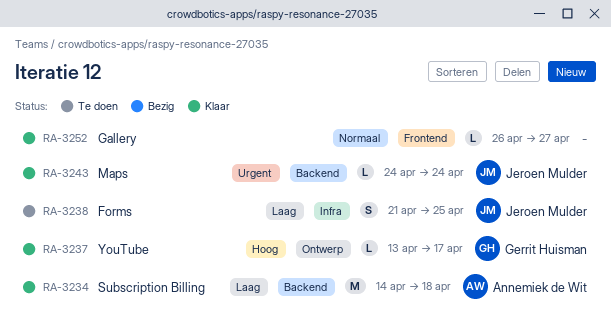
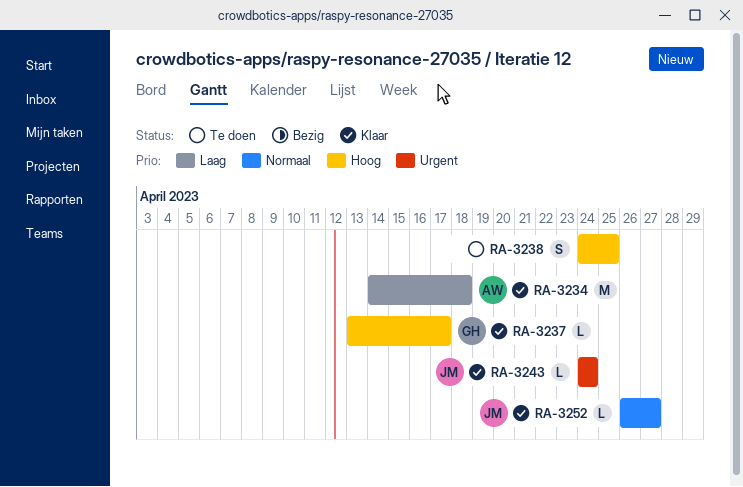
RA-3238, owner: Jeroen Mulder -> none
RA-3238, priority: Laag -> Hoog
RA-3238, start: Apr 21 -> Apr 24
RA-3252, owner: none -> Jeroen Mulder

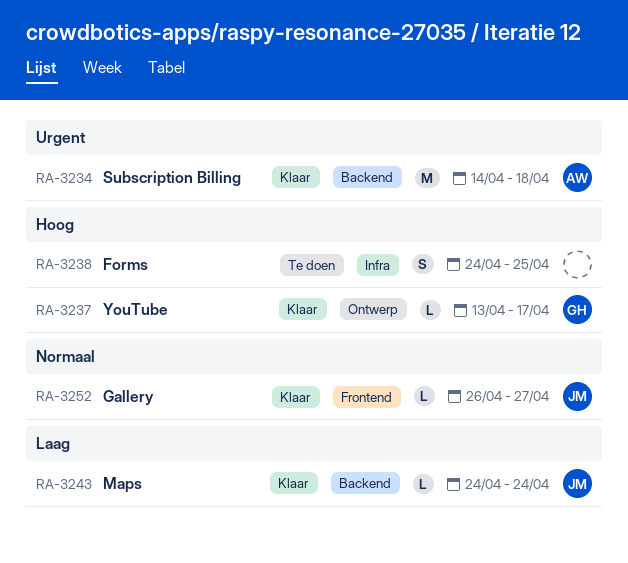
RA-3234, priority: Laag -> Urgent
RA-3243, priority: Urgent -> Laag

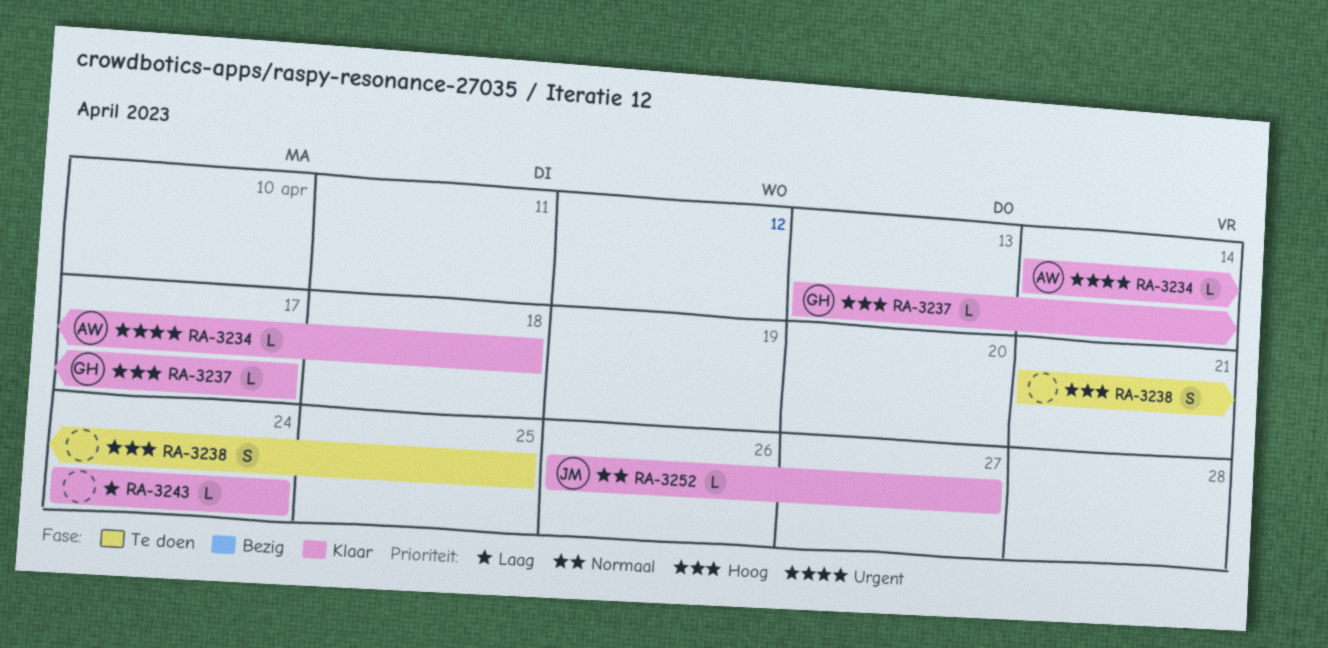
RA-3234, estimate: M -> L
RA-3238, start: Apr 24 -> Apr 21
RA-3243, owner: JM -> none

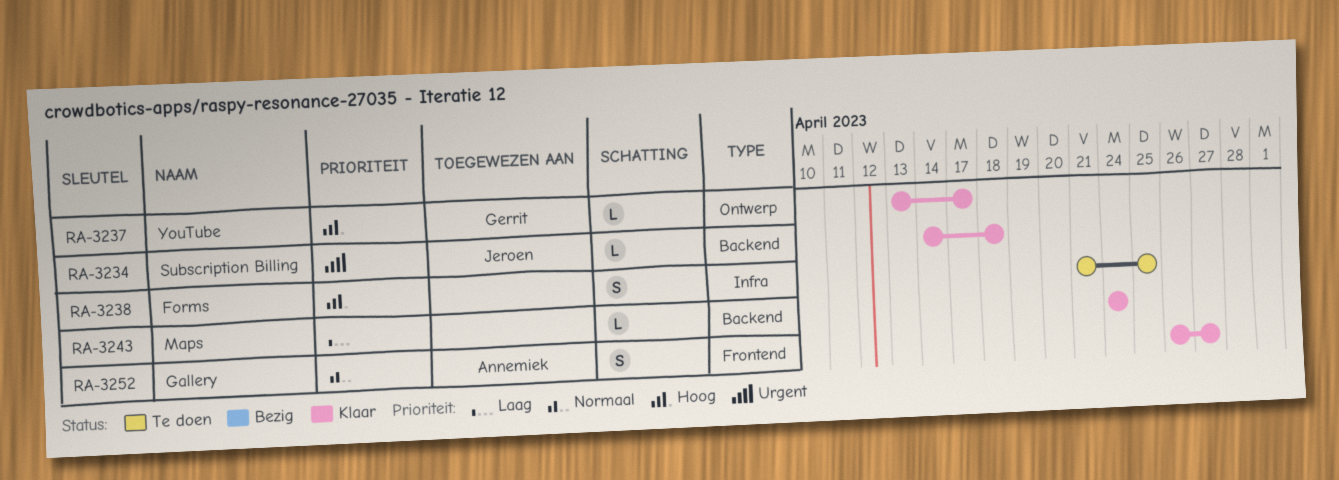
RA-3234, owner: Annemiek -> Jeroen
RA-3252, owner: Jeroen -> Annemiek
RA-3252, estimate: L -> S

